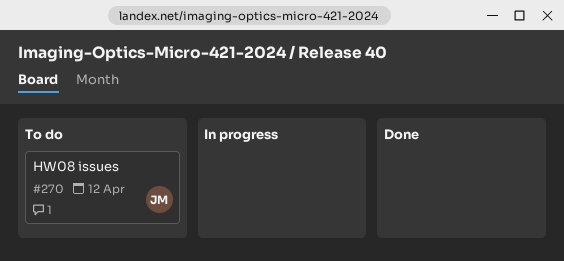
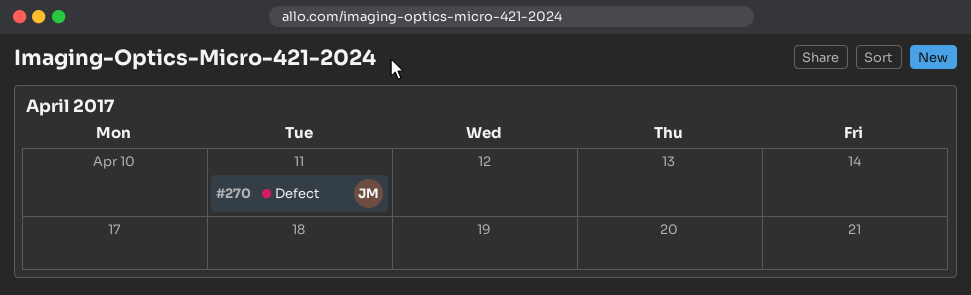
#270, due: Apr 12 -> Apr 11

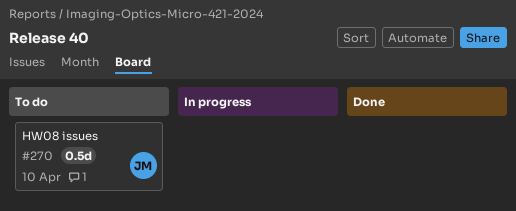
#270, due: Apr 11 -> Apr 10

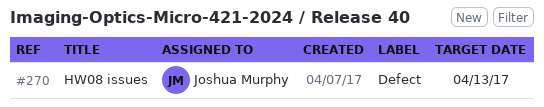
#270, due: Apr 10 -> Apr 13

